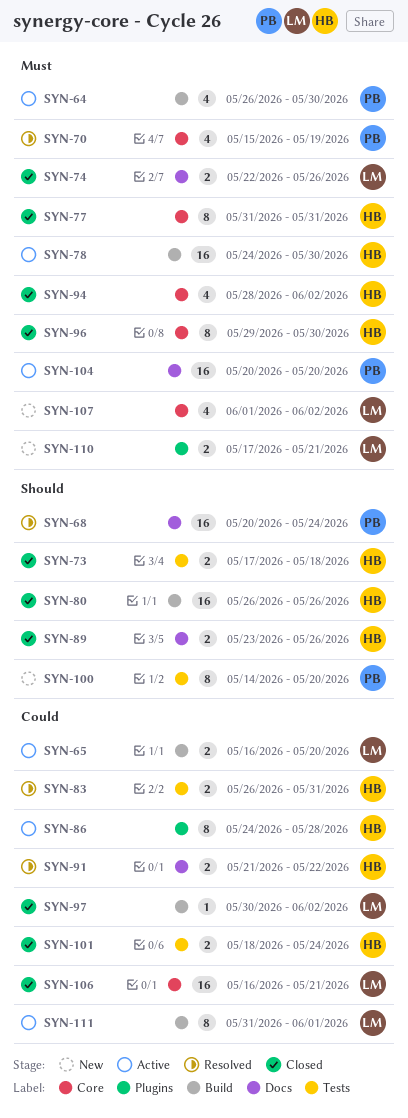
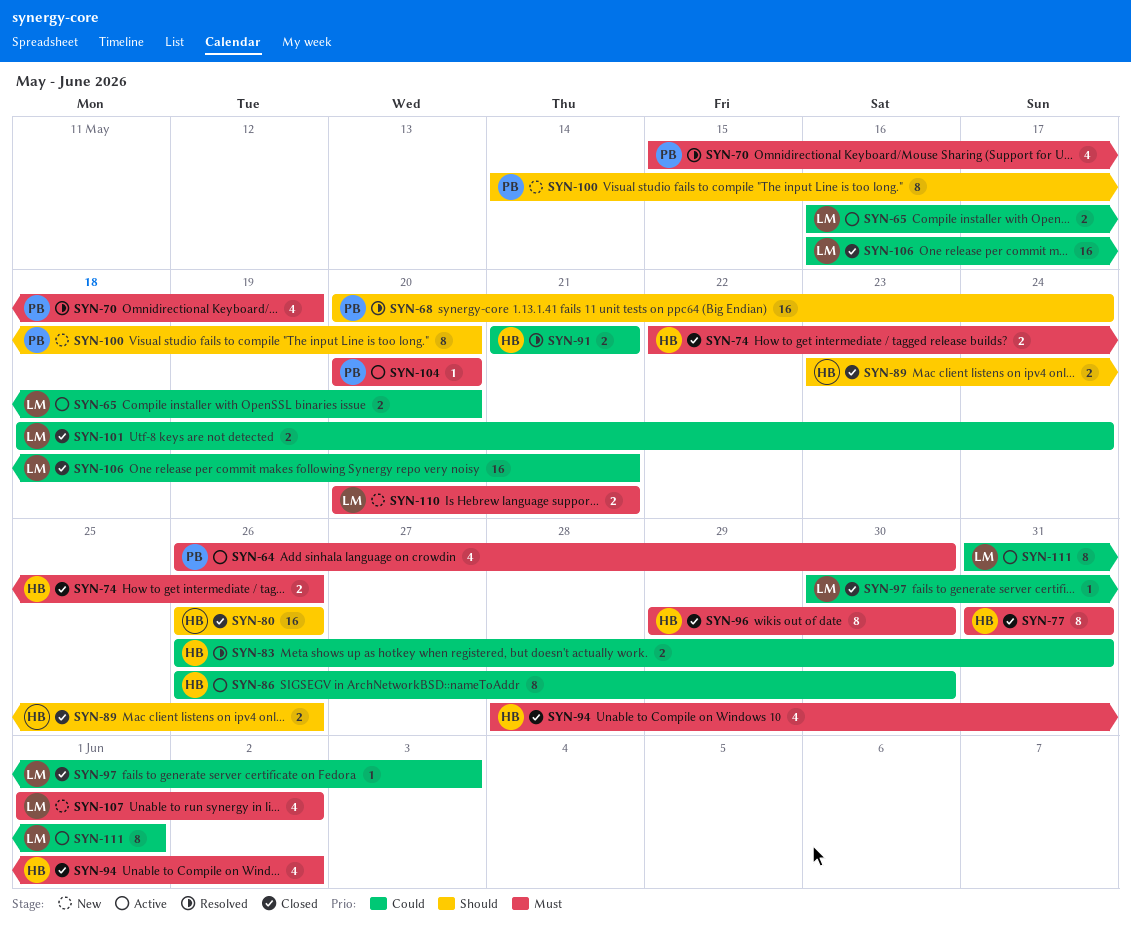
SYN-73: present -> none
SYN-74, owner: LM -> HB
SYN-78: present -> none
SYN-86, start: May 24 -> May 26
SYN-86, due: May 28 -> May 30
SYN-91, due: May 22 -> May 21
SYN-97, due: Jun 2 -> Jun 3
SYN-101, owner: HB -> LM
SYN-104, estimate: 16 -> 1
SYN-110, start: May 17 -> May 20

